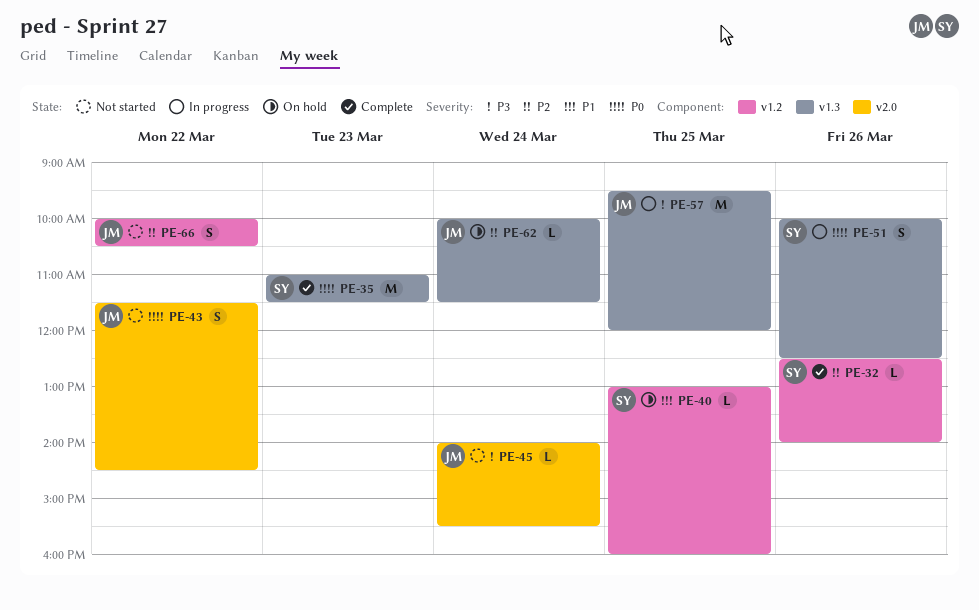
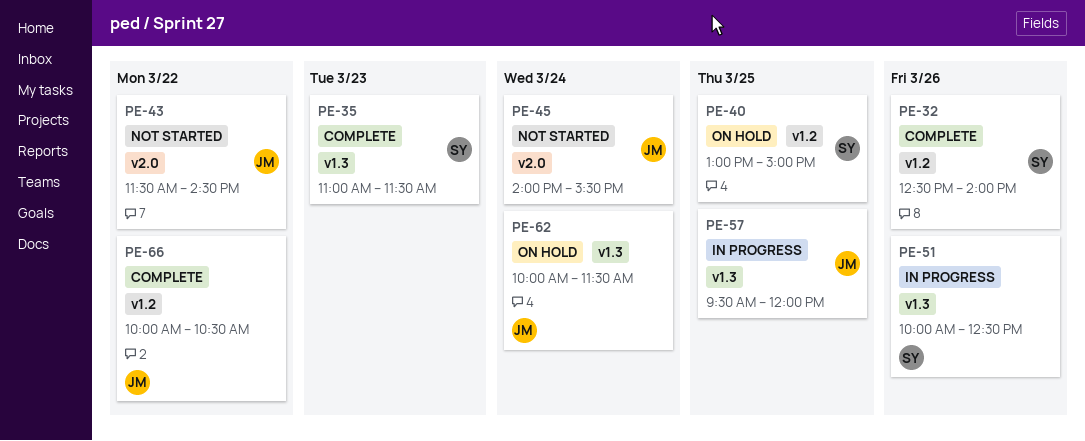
PE-40, ends: 16:00 -> 15:00
PE-66, status: Not started -> Complete

